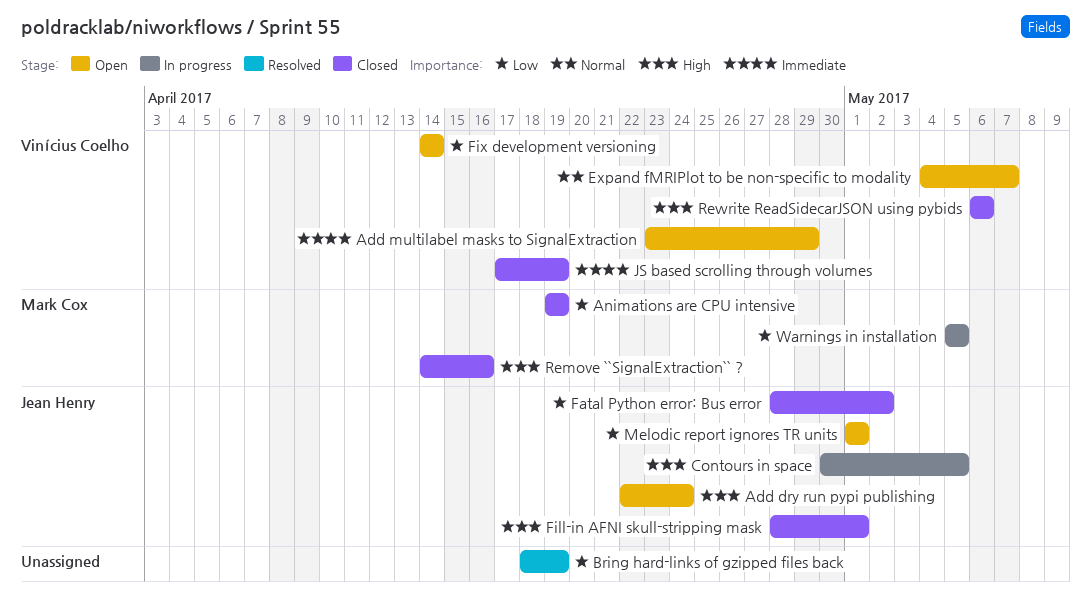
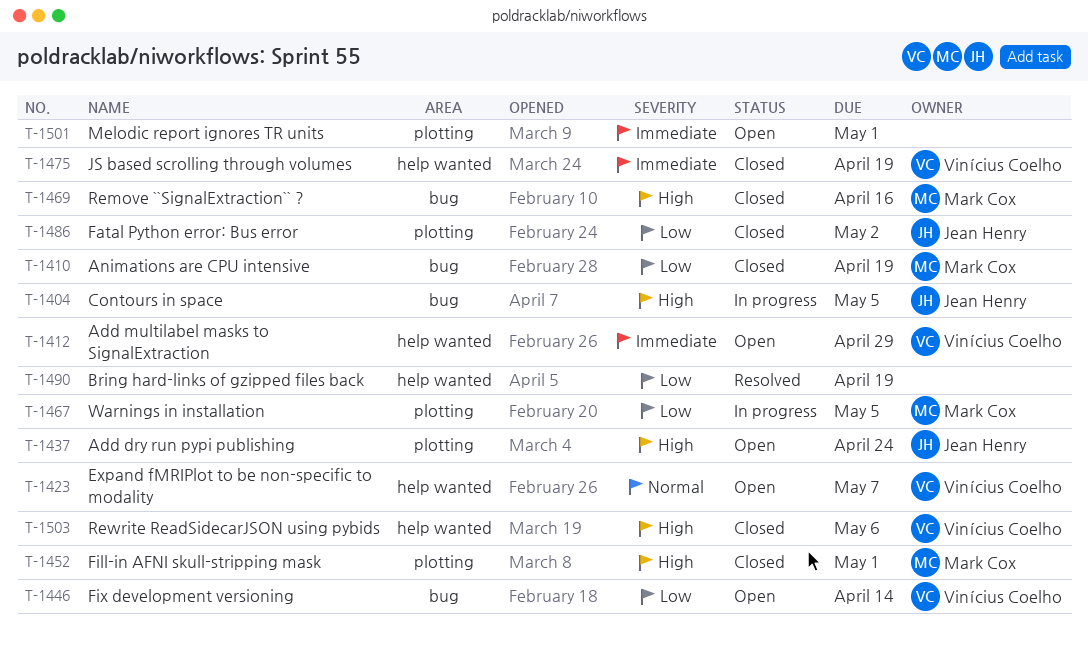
Fill-in AFNI skull-stripping mask, owner: Jean Henry -> Mark Cox
Melodic report ignores TR units, owner: Jean Henry -> none
Melodic report ignores TR units, priority: Low -> Immediate

